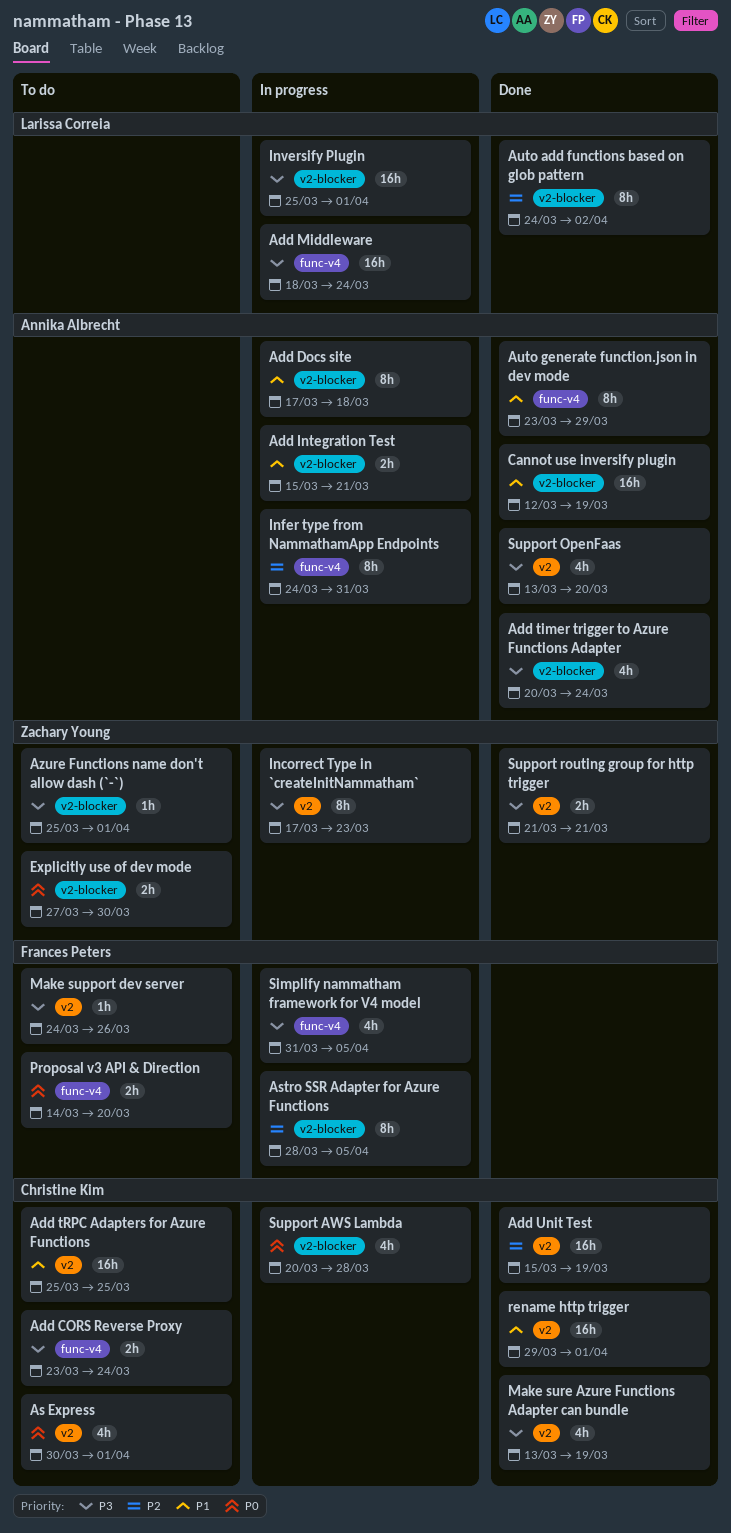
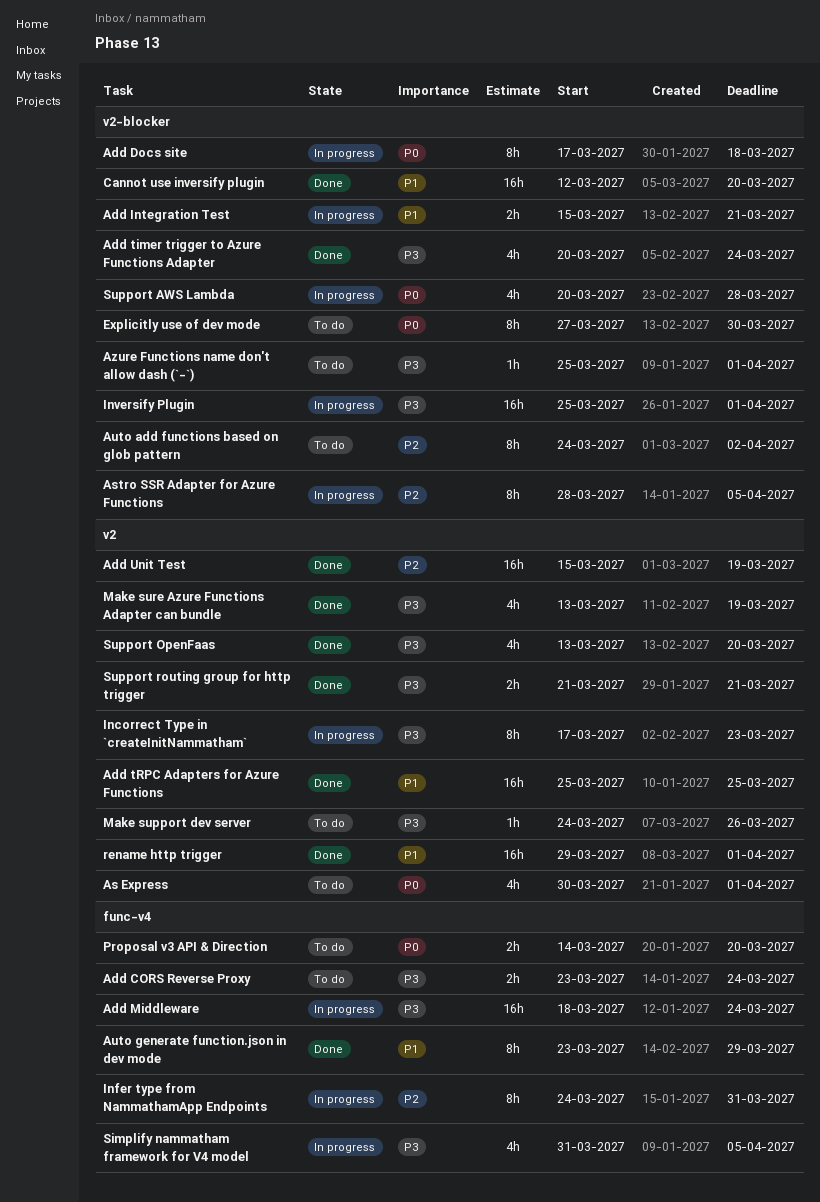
Add Docs site, priority: P1 -> P0
Add tRPC Adapters for Azure Functions, status: To do -> Done
Auto add functions based on glob pattern, status: Done -> To do
Cannot use inversify plugin, due: Mar 19 -> Mar 20
Explicitly use of dev mode, estimate: 2h -> 8h

